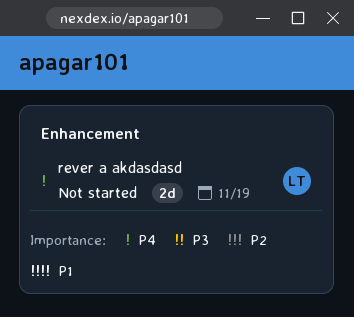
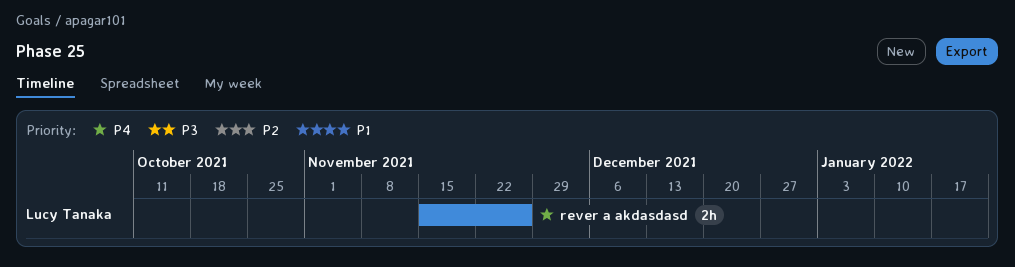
rever a akdasdasd, estimate: 2d -> 2h
rever a akdasdasd, due: Nov 19 -> Nov 26

